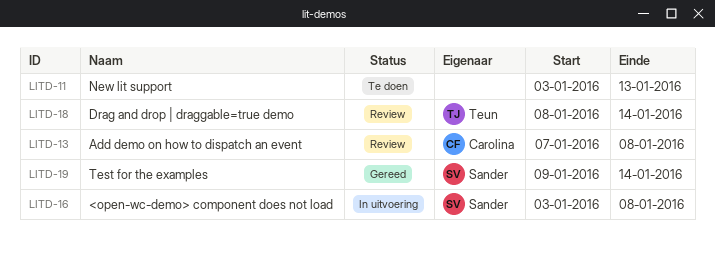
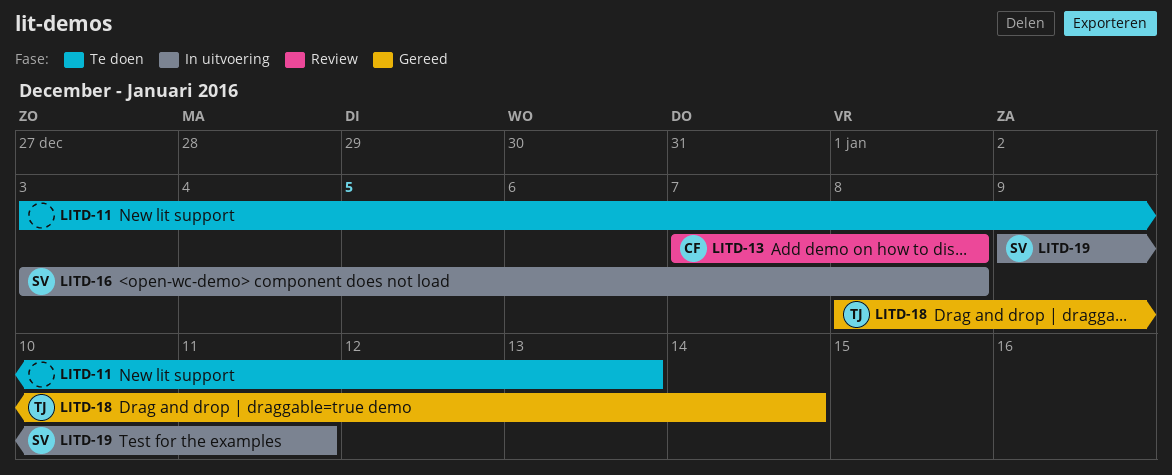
LITD-18, status: Review -> Gereed
LITD-19, status: Gereed -> In uitvoering
LITD-19, due: Jan 14 -> Jan 11

